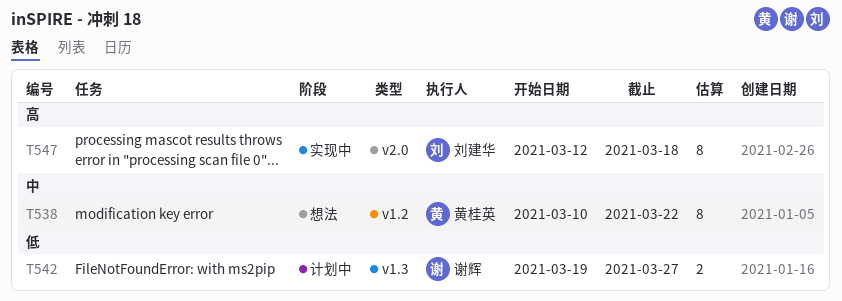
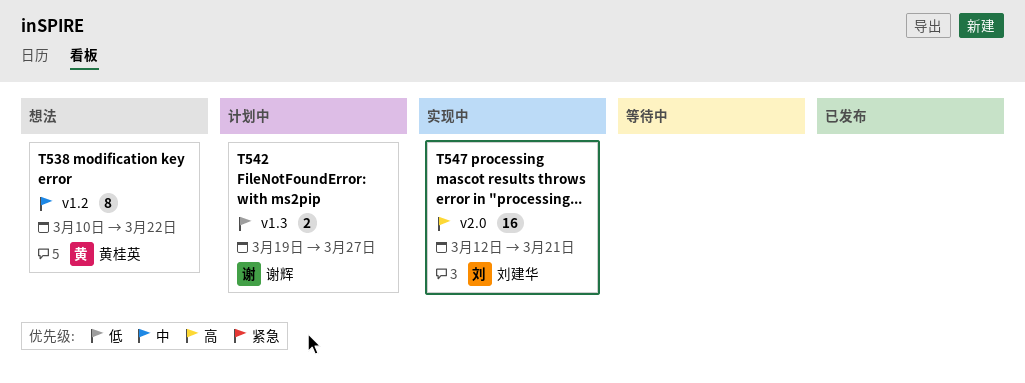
T547, estimate: 8 -> 16
T547, due: Mar 18 -> Mar 21

